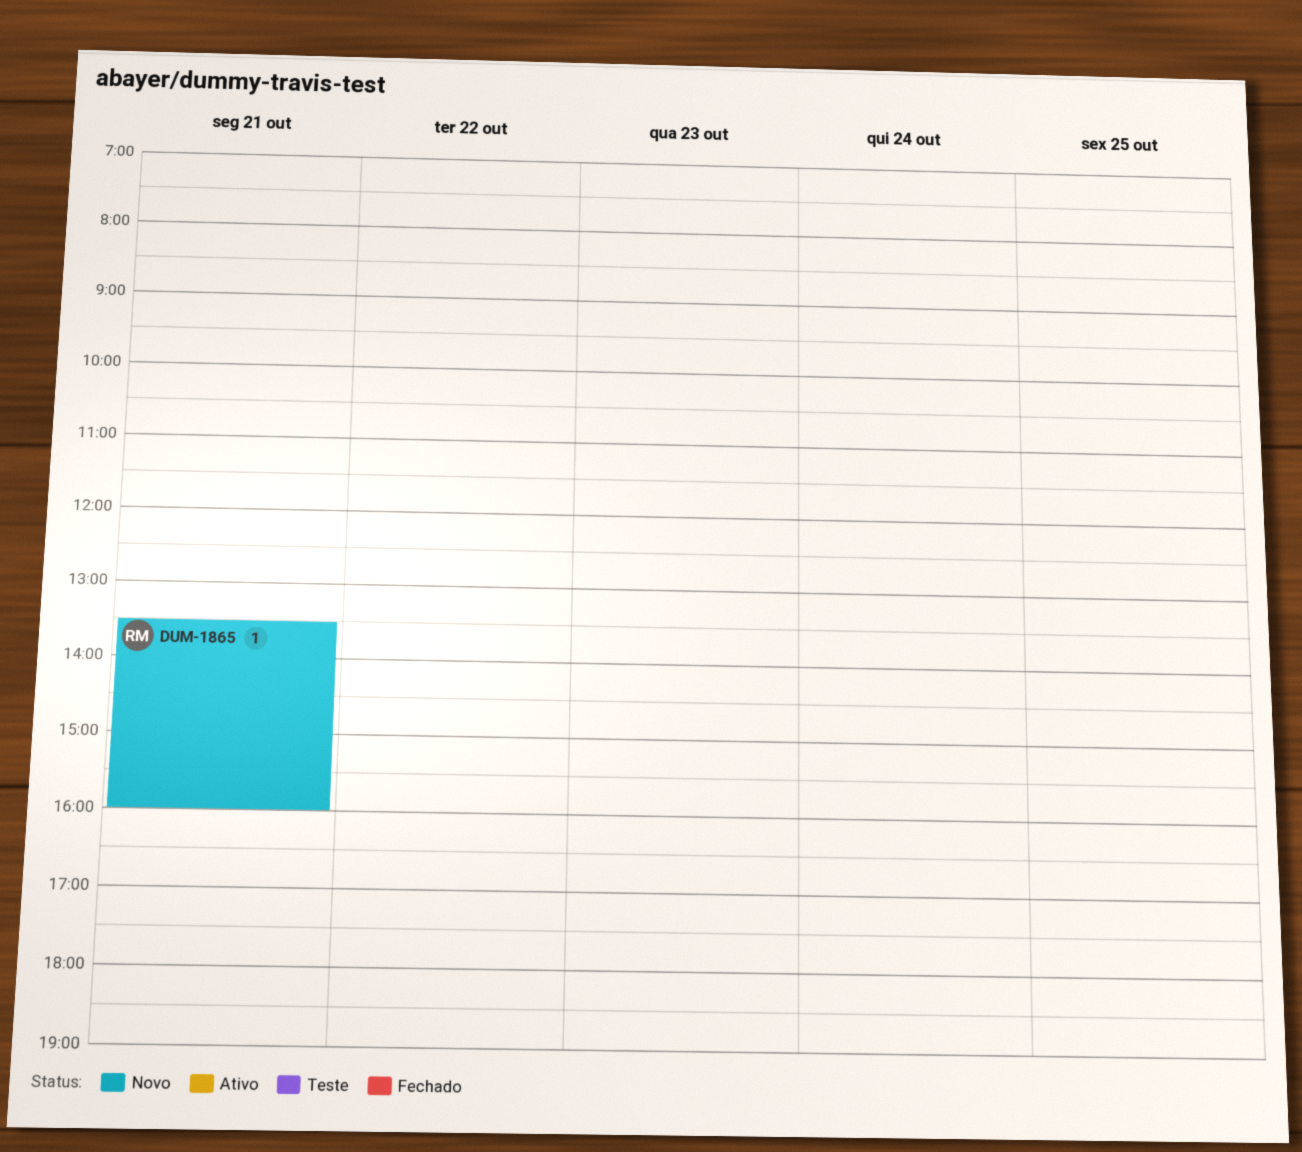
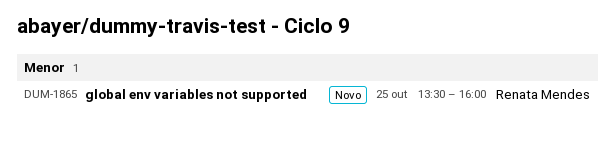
DUM-1865, day: Oct 21 -> Oct 25

